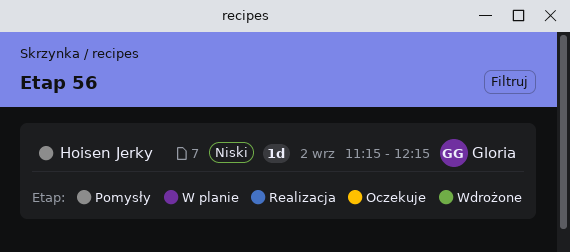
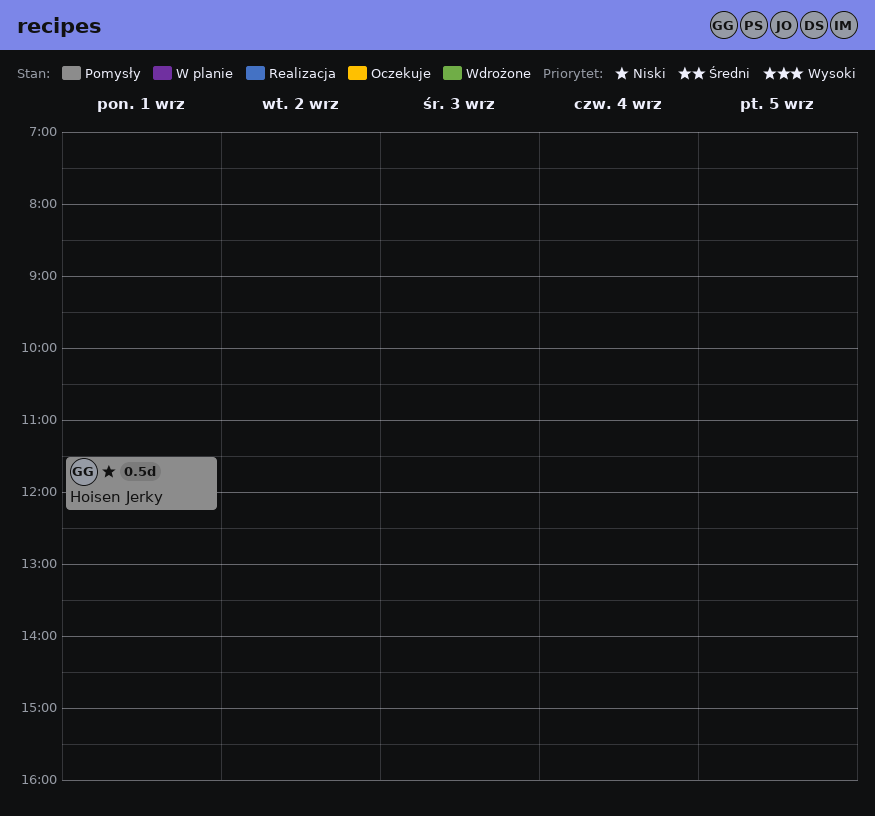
Hoisen Jerky, estimate: 1d -> 0.5d
Hoisen Jerky, day: Sep 2 -> Sep 1
Hoisen Jerky, begins: 11:15 -> 11:30

